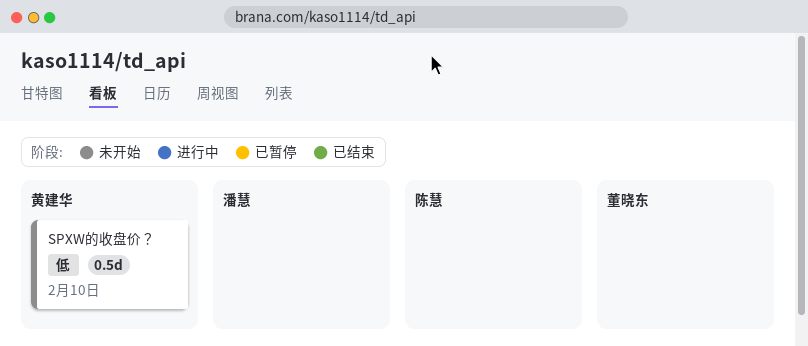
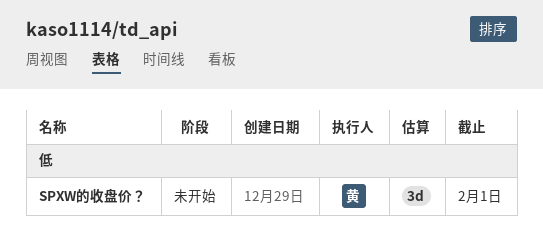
SPXW的收盘价？, estimate: 0.5d -> 3d
SPXW的收盘价？, due: Feb 10 -> Feb 1

